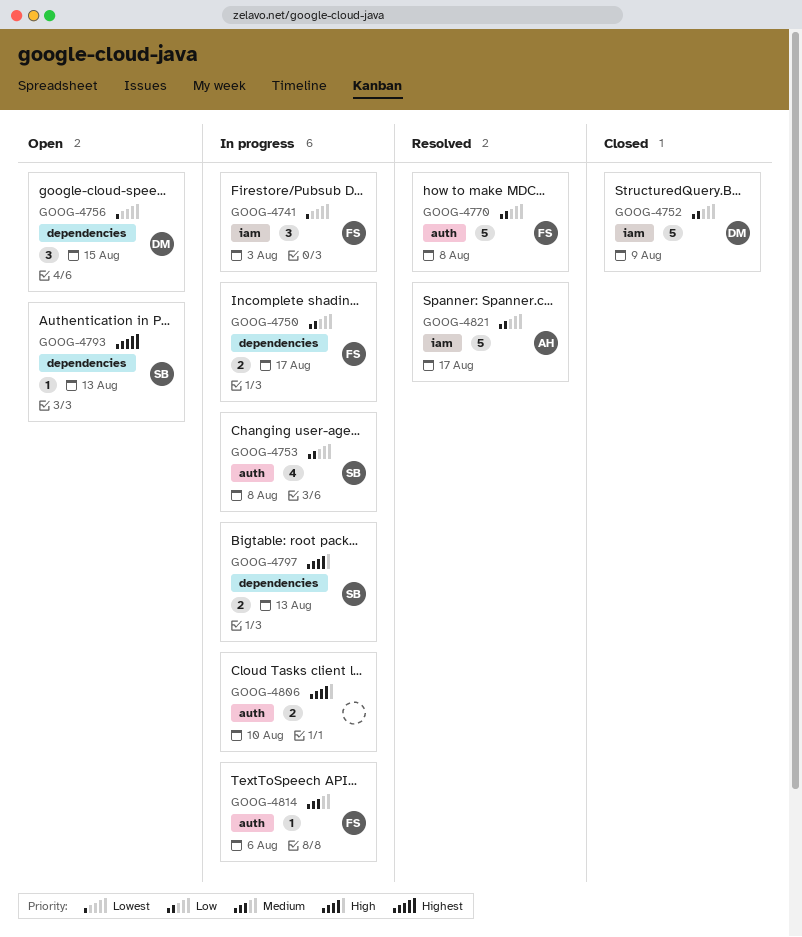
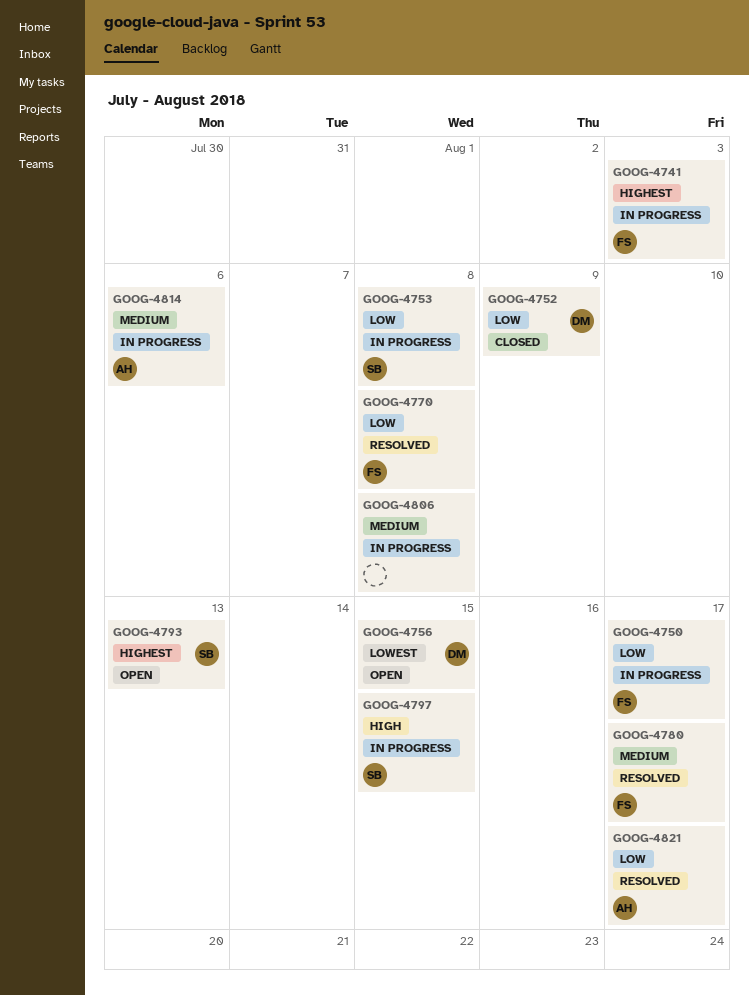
GOOG-4741, priority: Lowest -> Highest
GOOG-4780: none -> present
GOOG-4797, due: Aug 13 -> Aug 15
GOOG-4806, priority: High -> Medium
GOOG-4806, due: Aug 10 -> Aug 8
GOOG-4814, owner: FS -> AH

